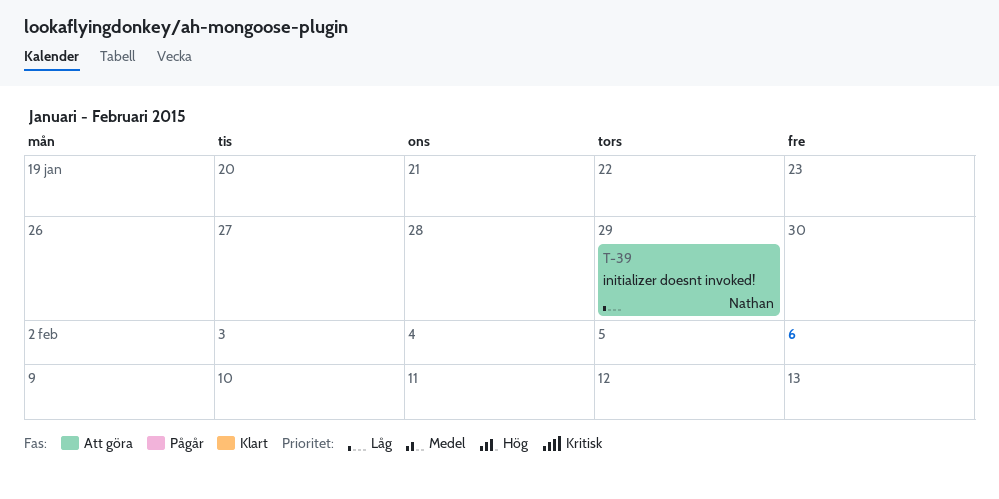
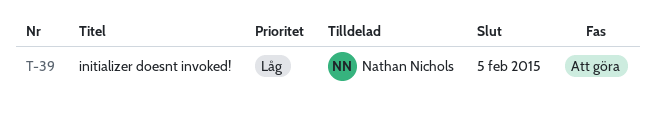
T-39, due: Jan 29 -> Feb 5

